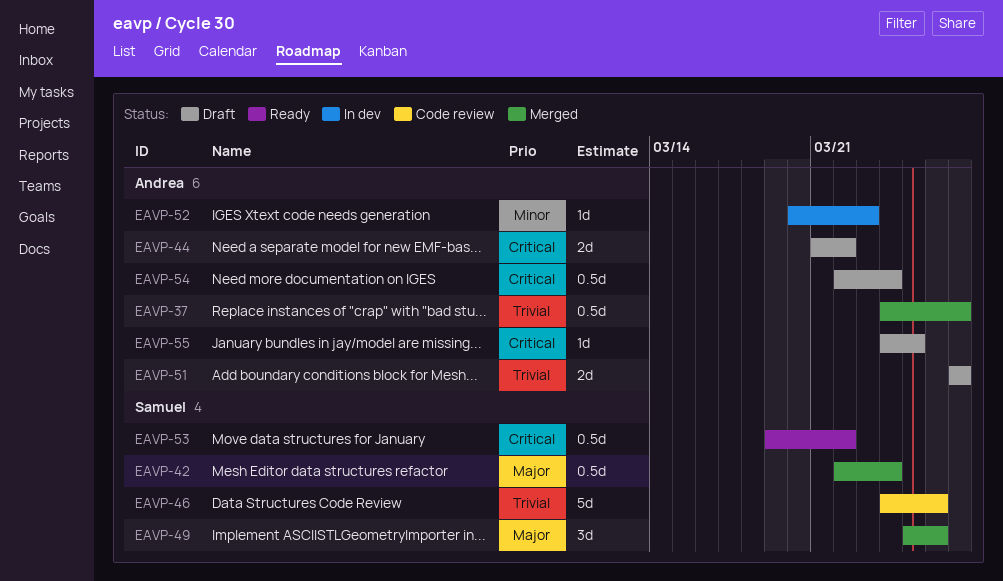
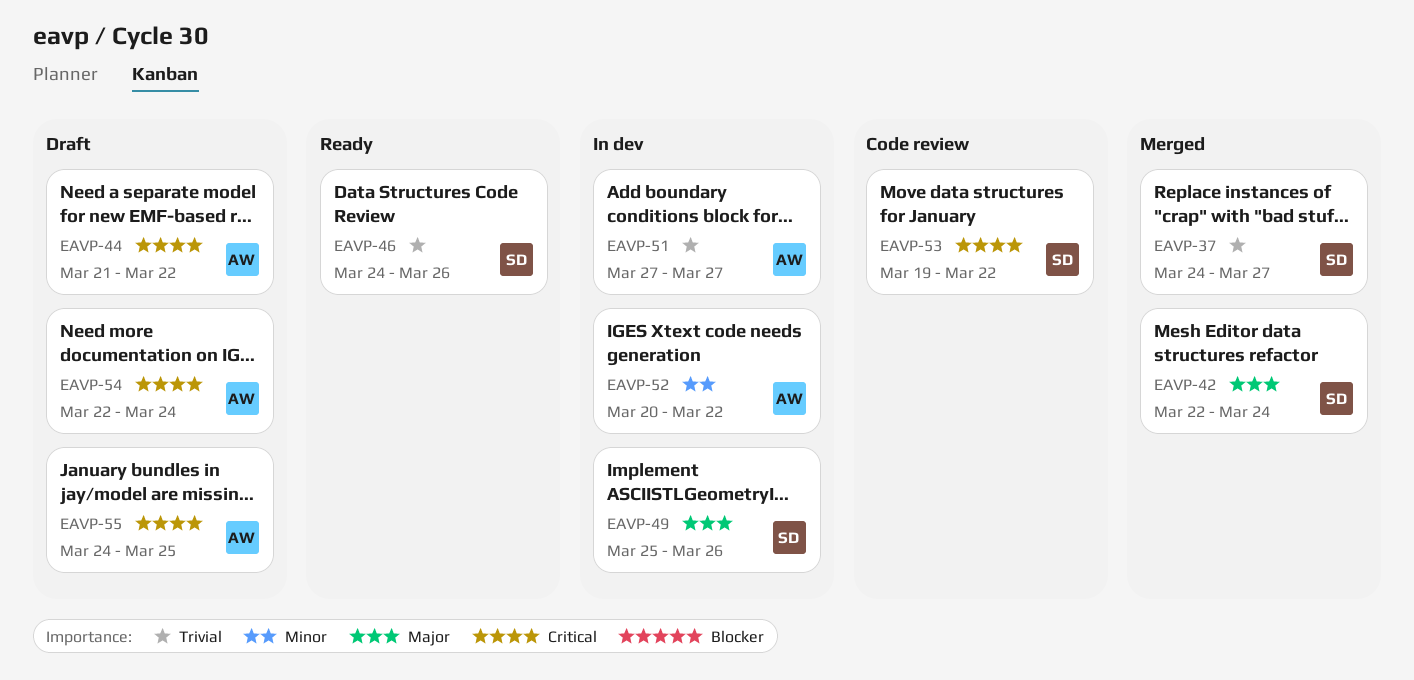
EAVP-37, owner: Andrea -> Samuel
EAVP-46, status: Code review -> Ready
EAVP-49, status: Merged -> In dev
EAVP-51, status: Draft -> In dev
EAVP-52, due: Mar 23 -> Mar 22
EAVP-53, status: Ready -> Code review

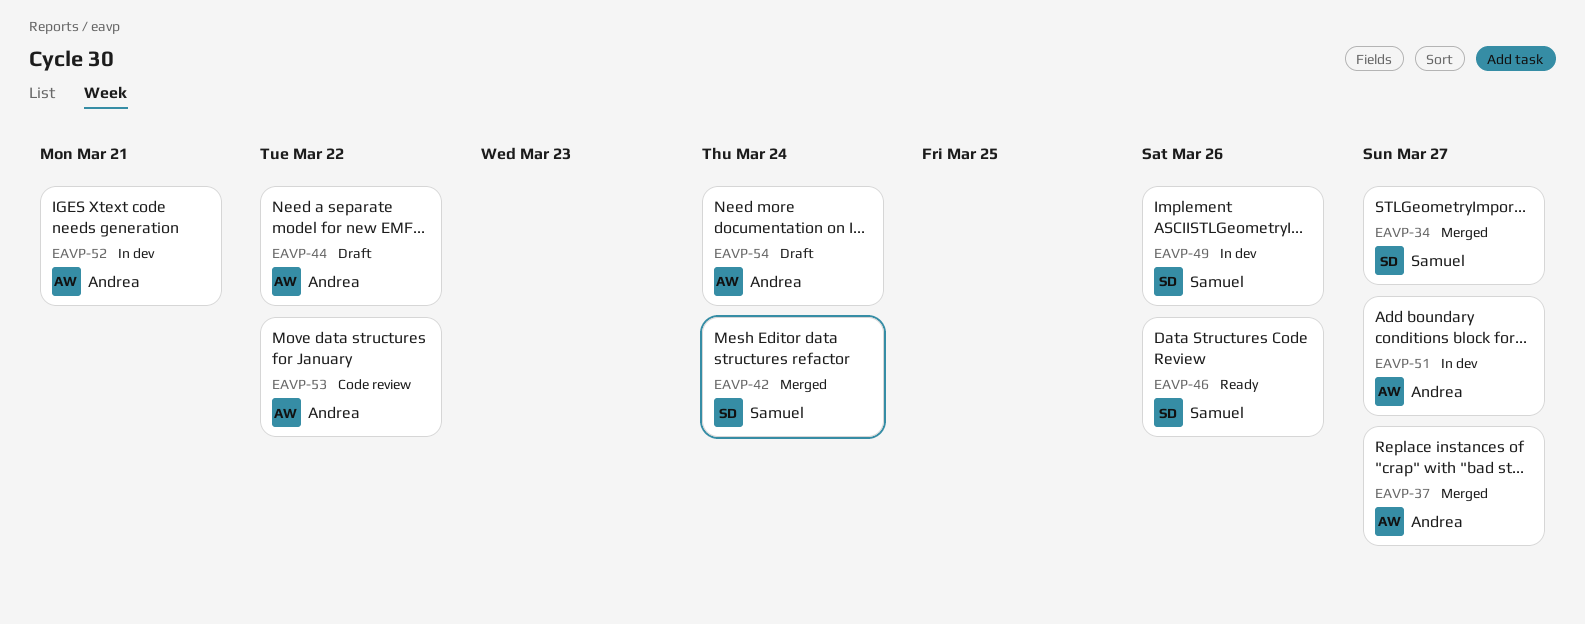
EAVP-34: none -> present
EAVP-37, owner: Samuel -> Andrea
EAVP-52, due: Mar 22 -> Mar 21
EAVP-53, owner: Samuel -> Andrea
EAVP-55: present -> none

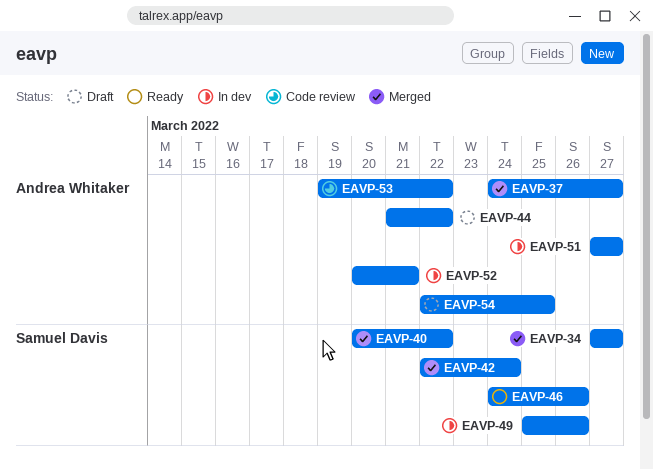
EAVP-40: none -> present
EAVP-54, due: Mar 24 -> Mar 25

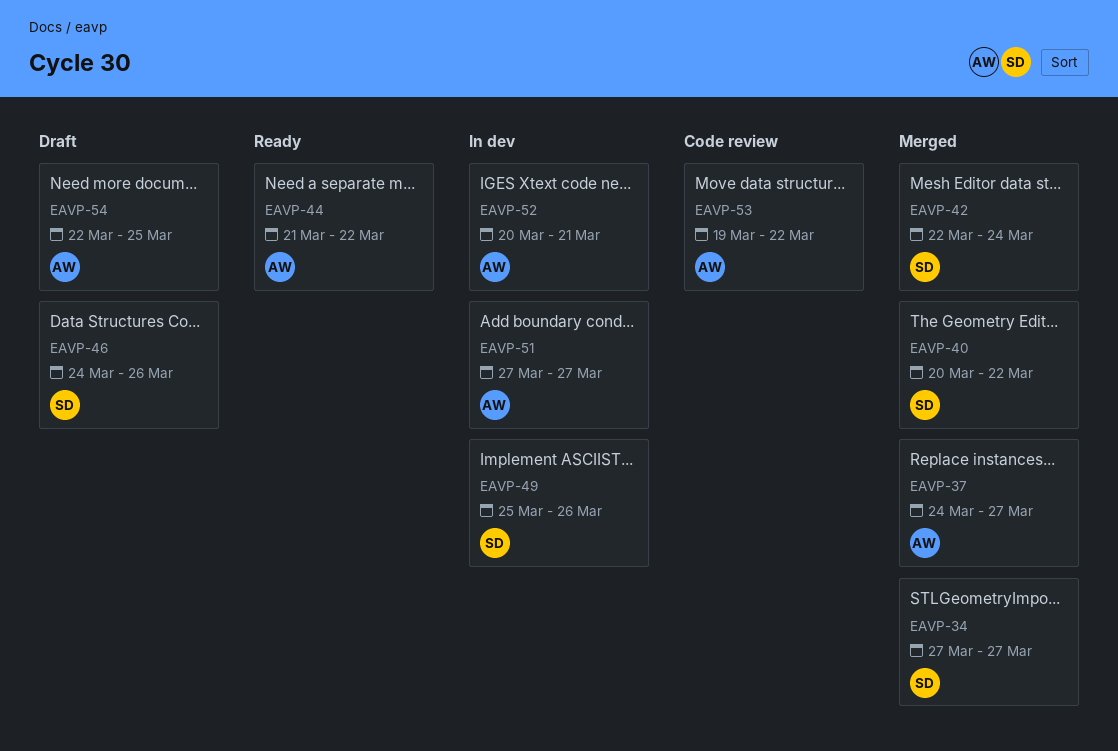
EAVP-44, status: Draft -> Ready
EAVP-46, status: Ready -> Draft

